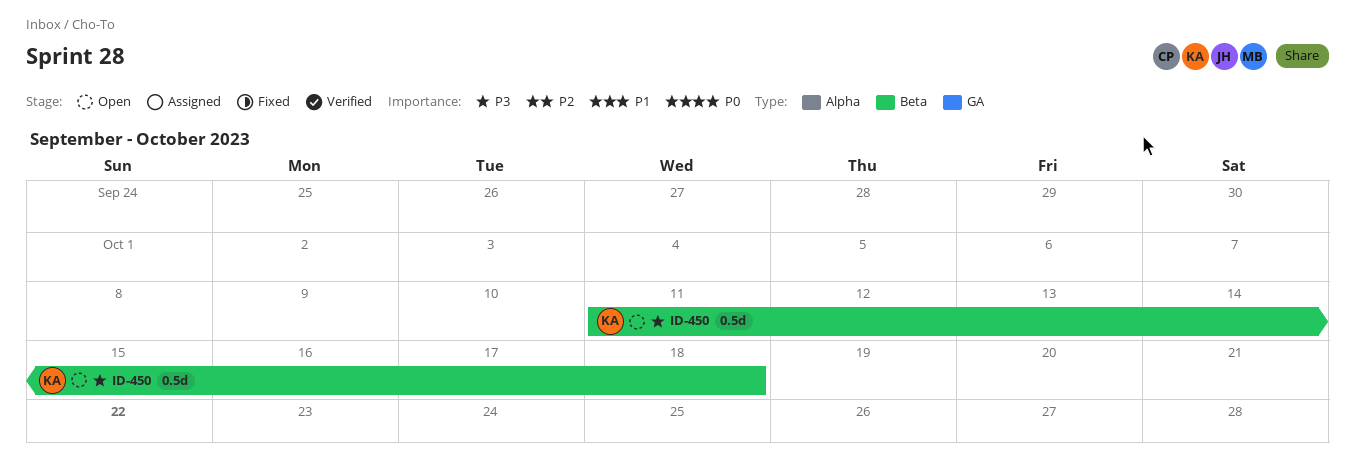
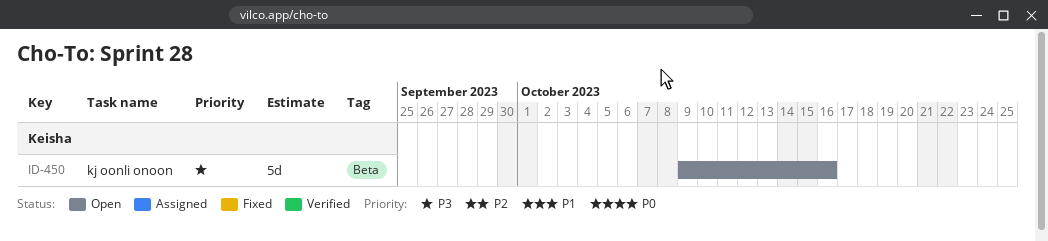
ID-450, estimate: 0.5d -> 5d
ID-450, start: Oct 11 -> Oct 9
ID-450, due: Oct 18 -> Oct 16

